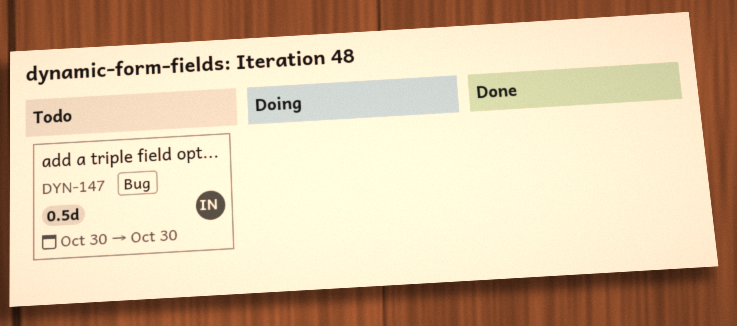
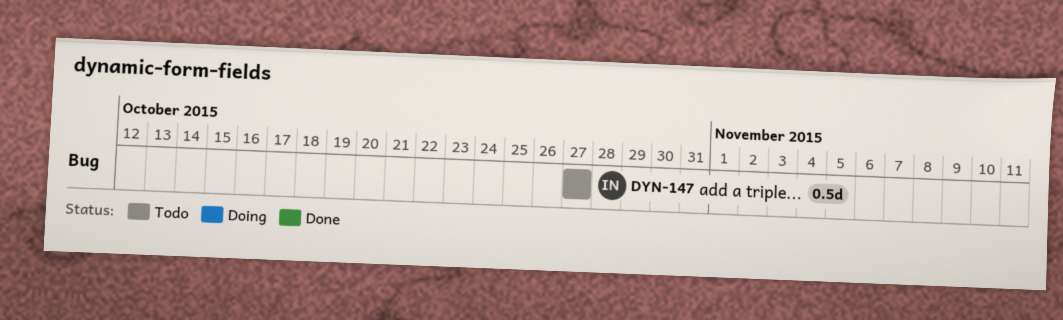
DYN-147, start: Oct 30 -> Oct 27
DYN-147, due: Oct 30 -> Oct 27

